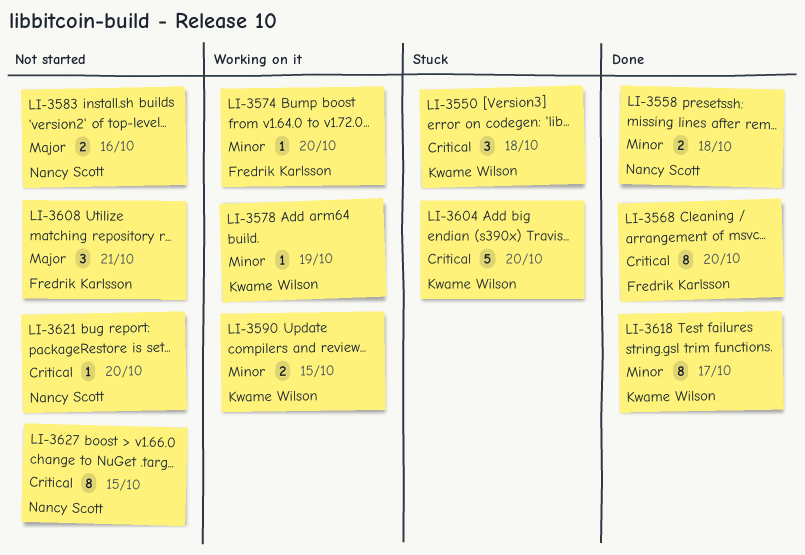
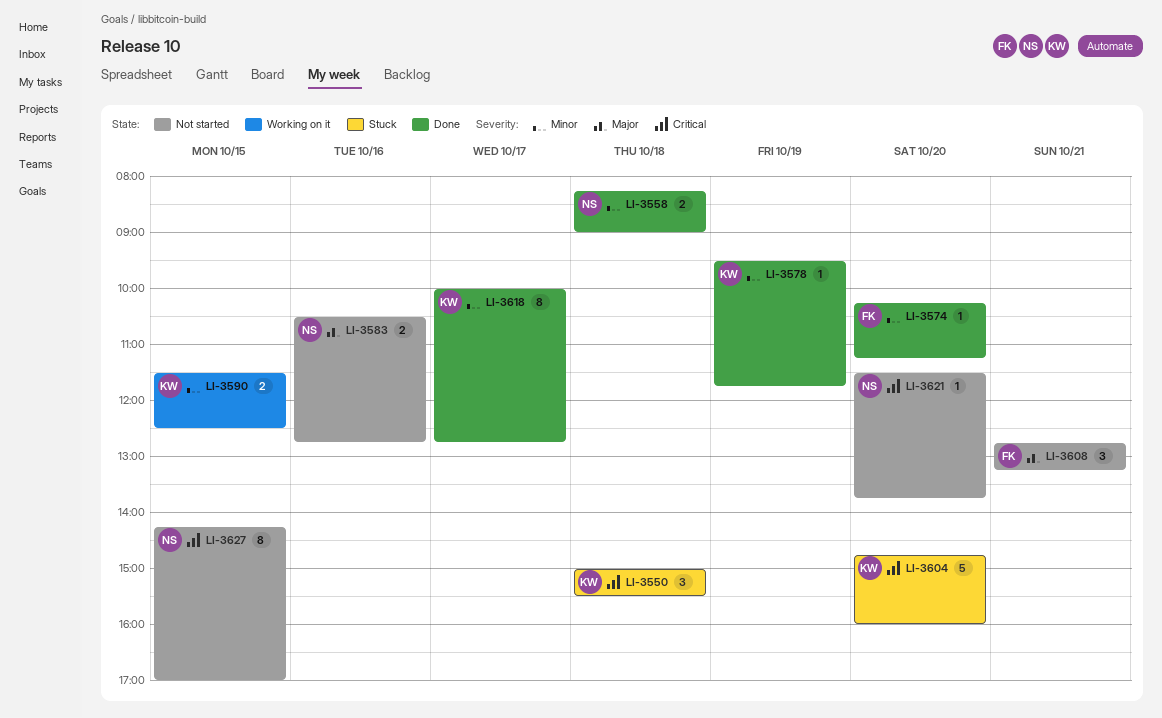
LI-3568: present -> none
LI-3574, status: Working on it -> Done
LI-3578, status: Working on it -> Done

